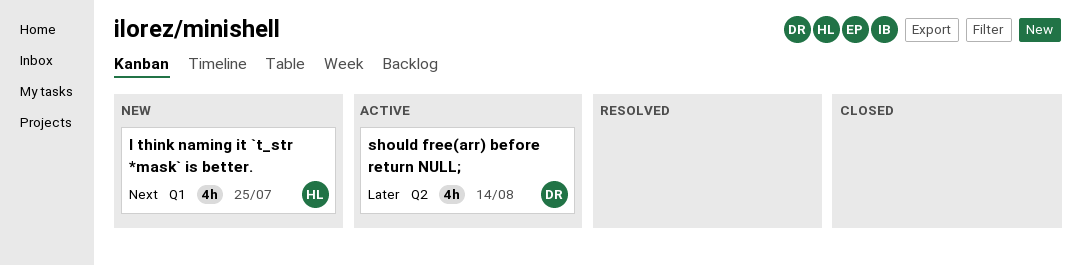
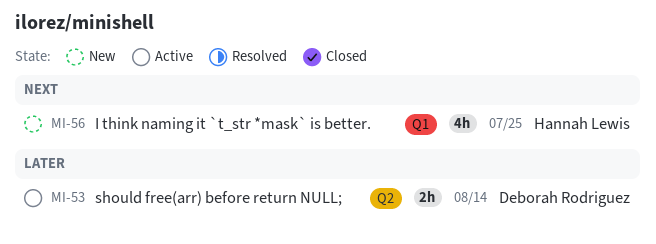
should free(arr) before return NULL;, estimate: 4h -> 2h

